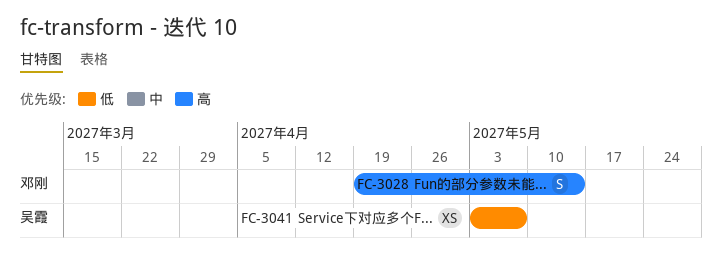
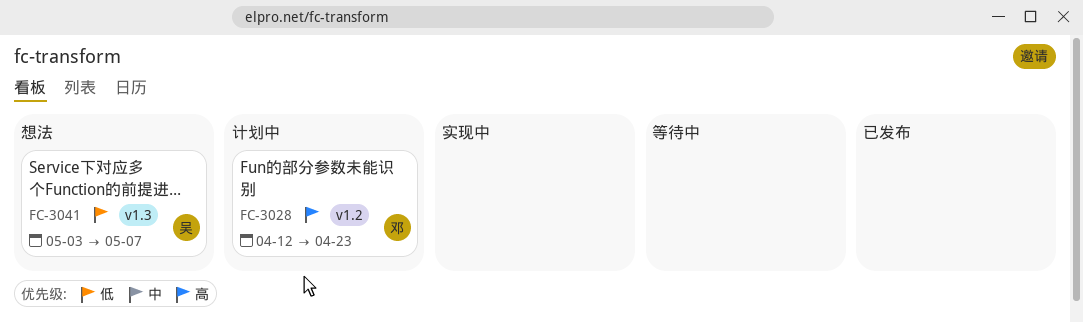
FC-3028, start: Apr 19 -> Apr 12
FC-3028, due: May 14 -> Apr 23

